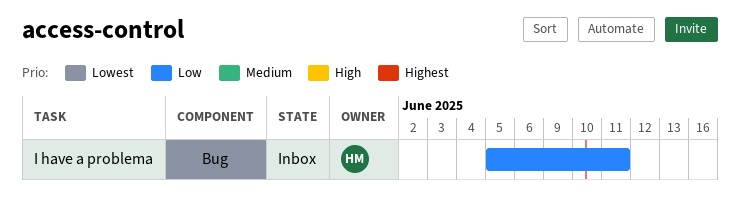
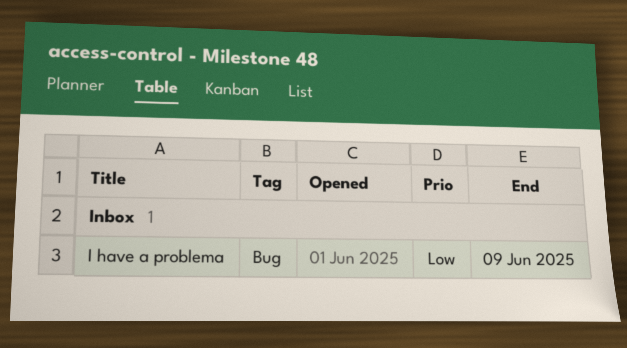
I have a problema, due: Jun 11 -> Jun 9

